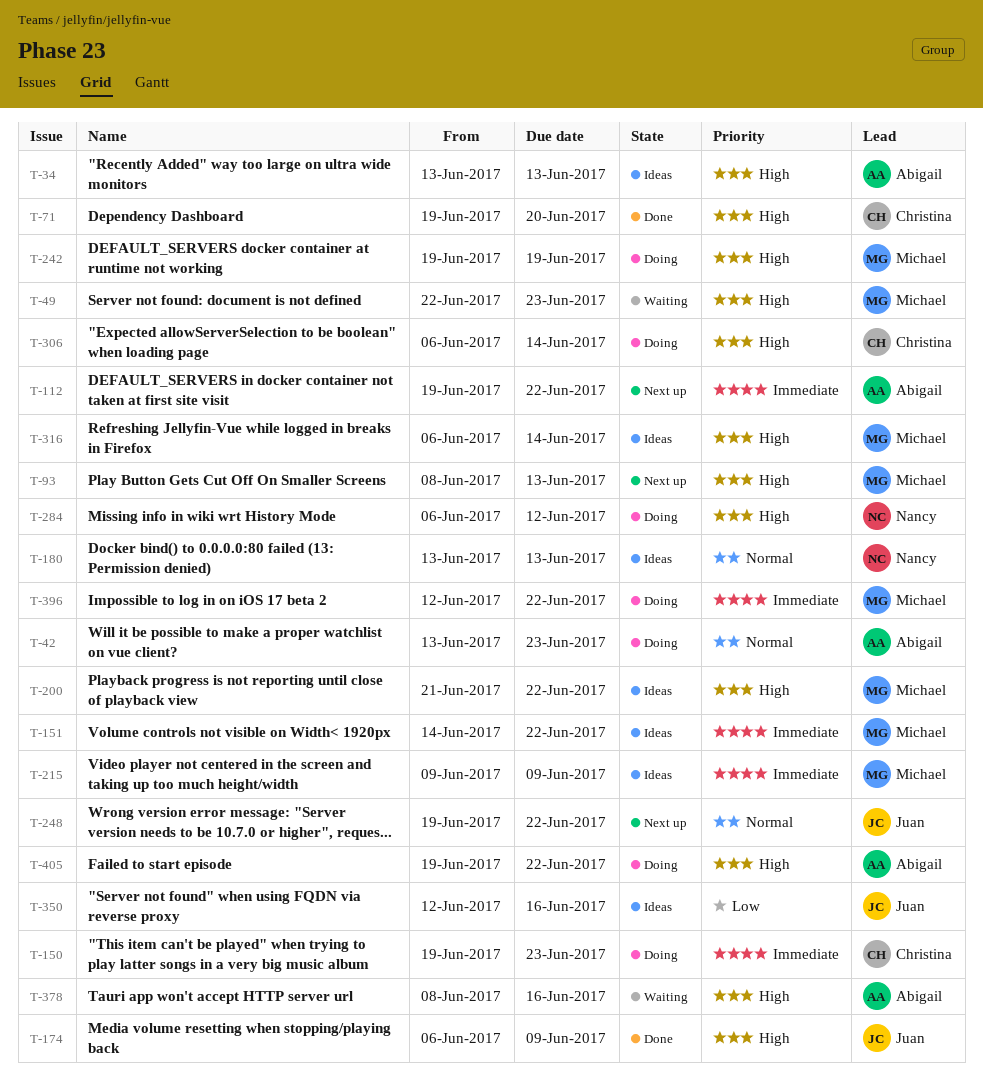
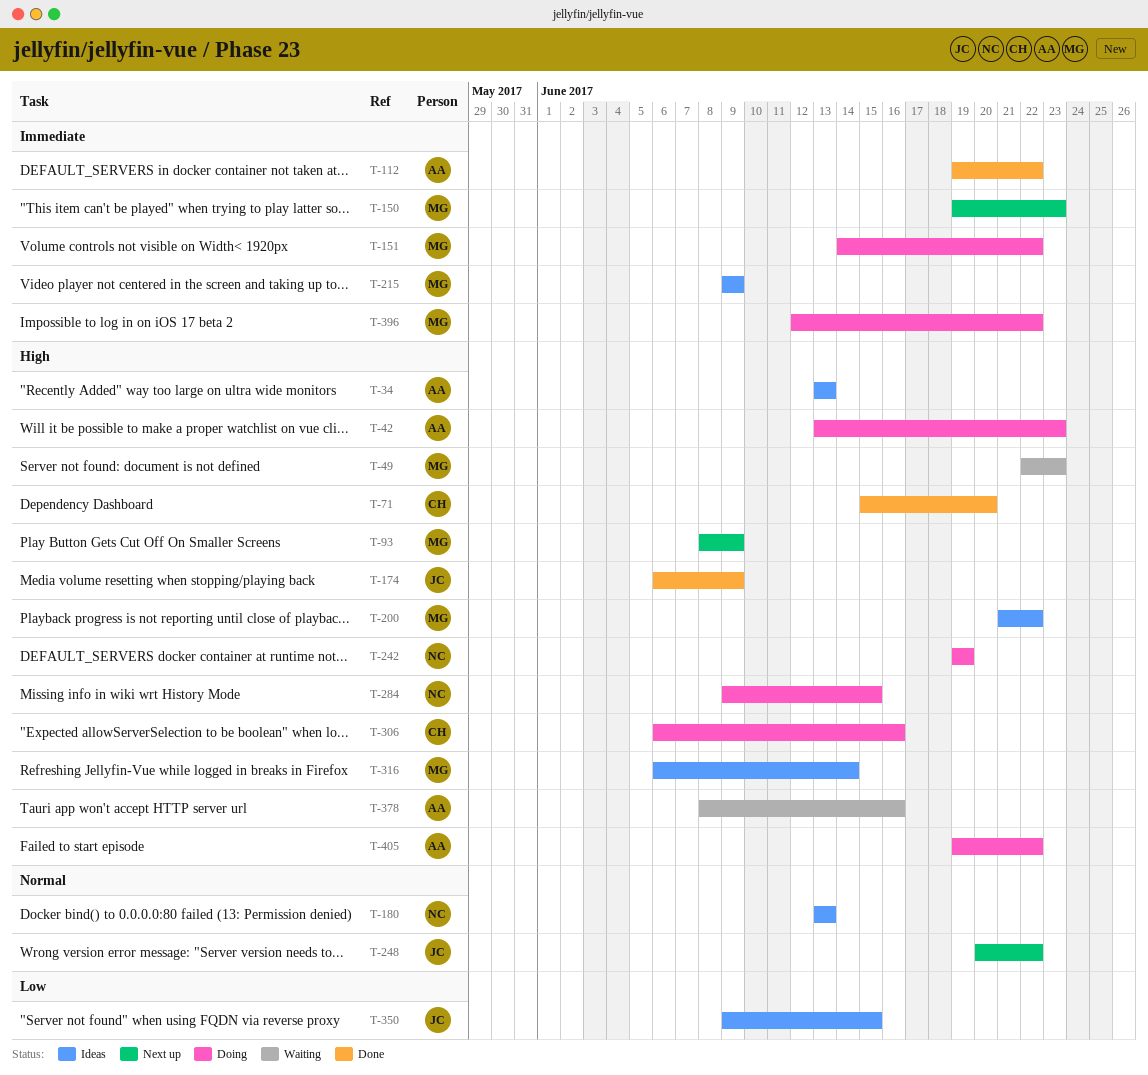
T-42, priority: Normal -> High
T-71, start: Jun 19 -> Jun 15
T-93, due: Jun 13 -> Jun 9
T-112, status: Next up -> Done
T-150, status: Doing -> Next up
T-150, owner: Christina -> Michael
T-151, status: Ideas -> Doing
T-242, owner: Michael -> Nancy
T-248, start: Jun 19 -> Jun 20
T-284, start: Jun 6 -> Jun 9
T-284, due: Jun 12 -> Jun 15
T-306, due: Jun 14 -> Jun 16
T-350, start: Jun 12 -> Jun 9
T-350, due: Jun 16 -> Jun 15

